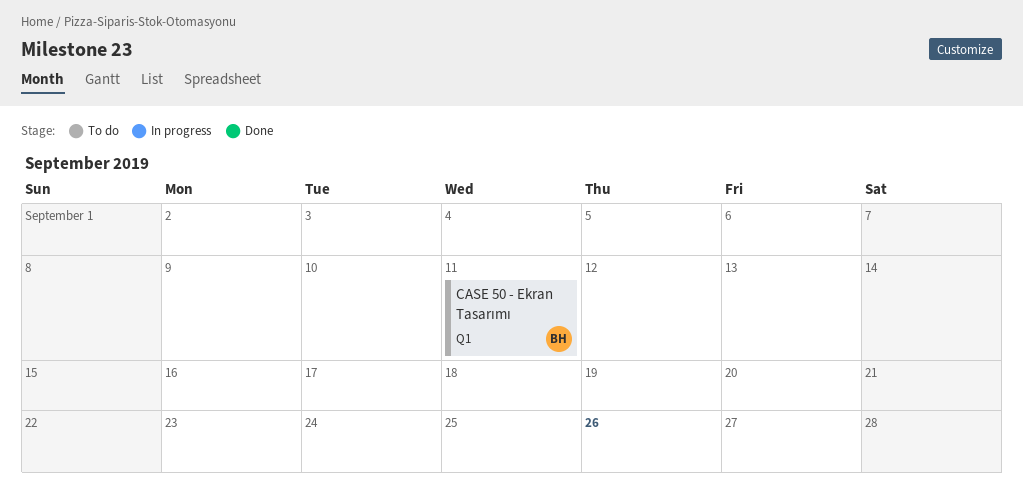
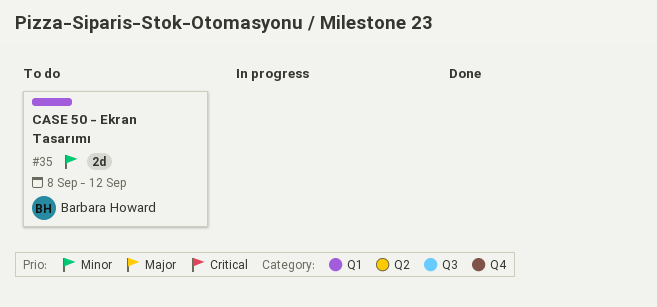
CASE 50 - Ekran Tasarımı, due: Sep 11 -> Sep 12

